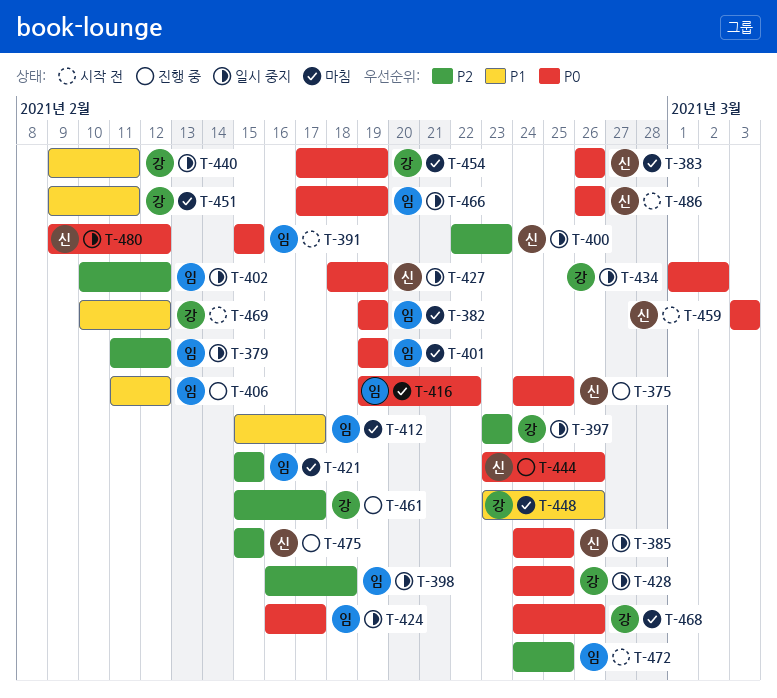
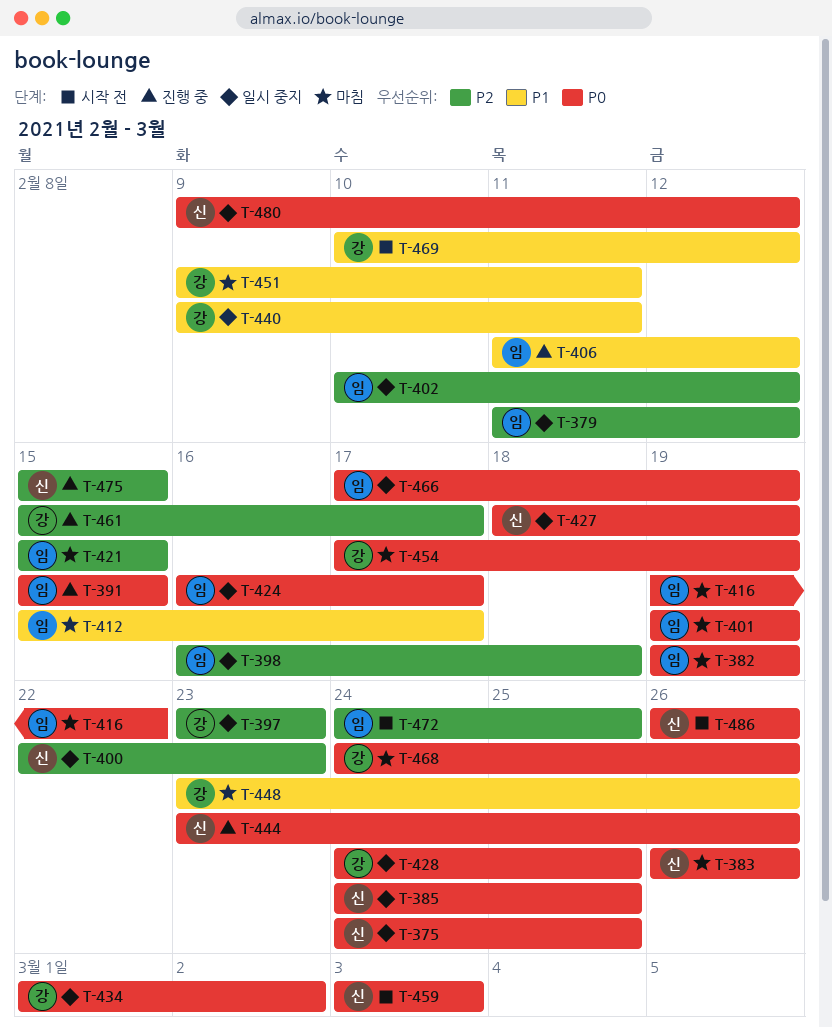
T-375, status: 진행 중 -> 일시 중지
T-391, status: 시작 전 -> 진행 중

